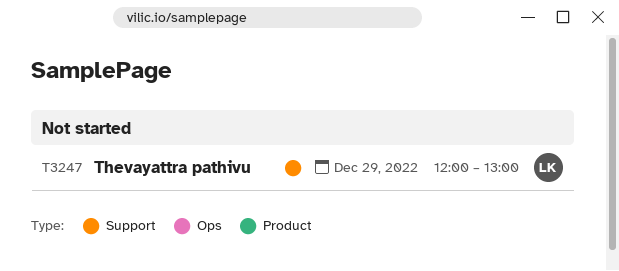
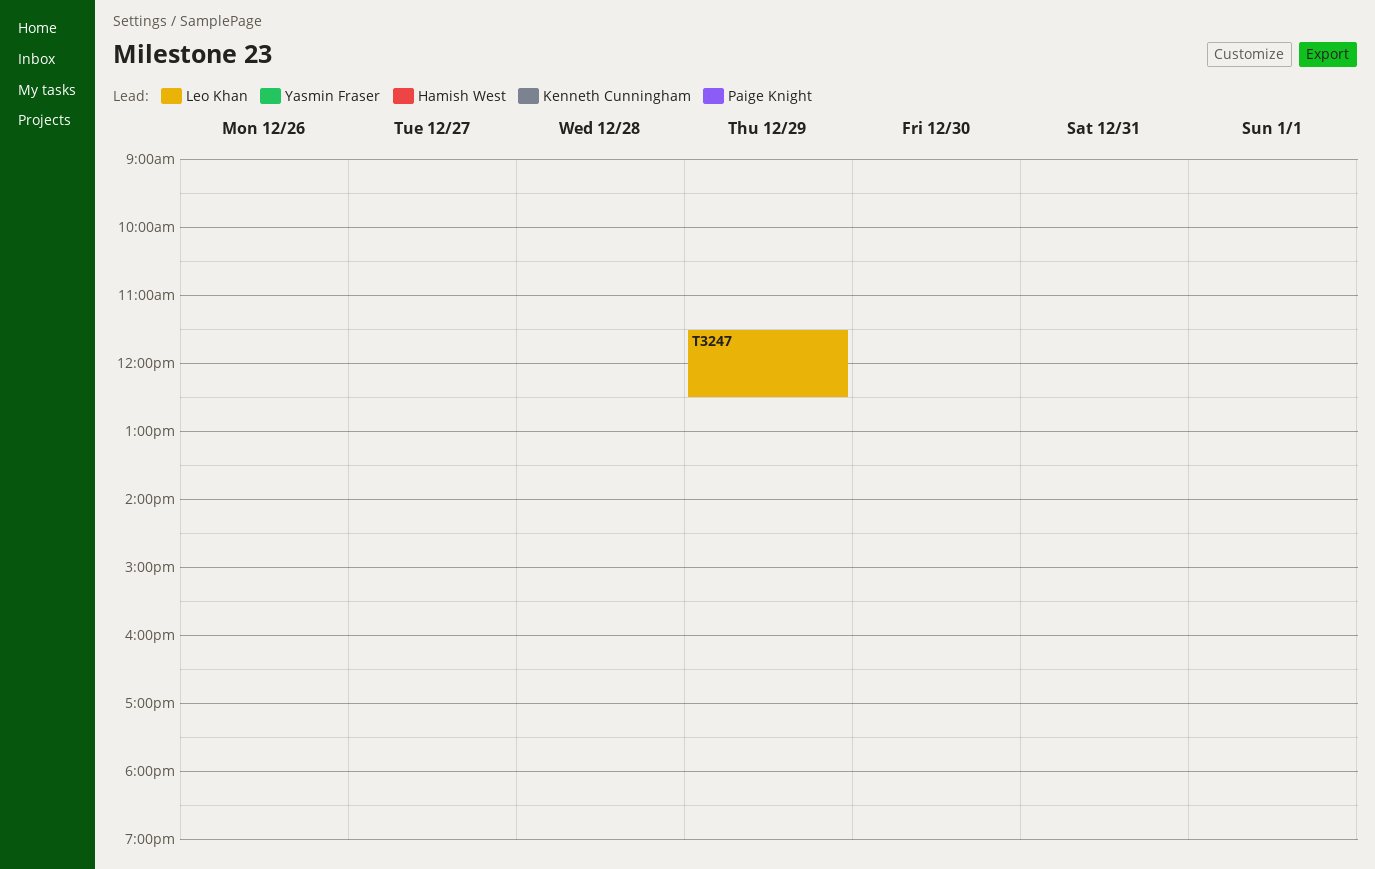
T3247, begins: 12:00 -> 11:30
T3247, ends: 13:00 -> 12:30

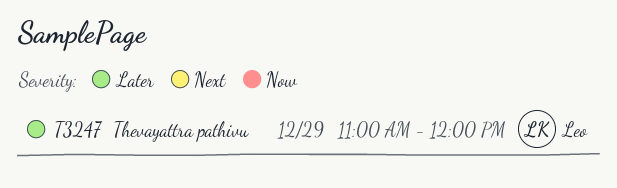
T3247, begins: 11:30 -> 11:00
T3247, ends: 12:30 -> 12:00

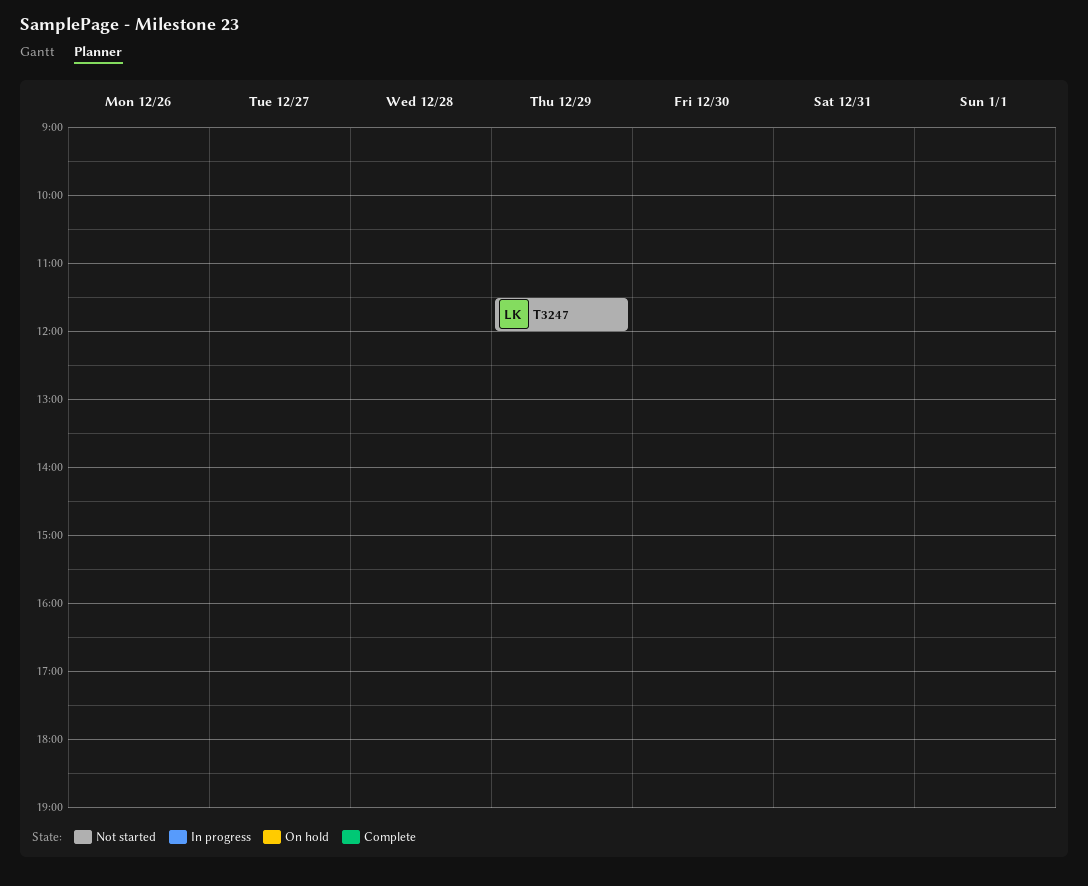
T3247, begins: 11:00 -> 11:30

